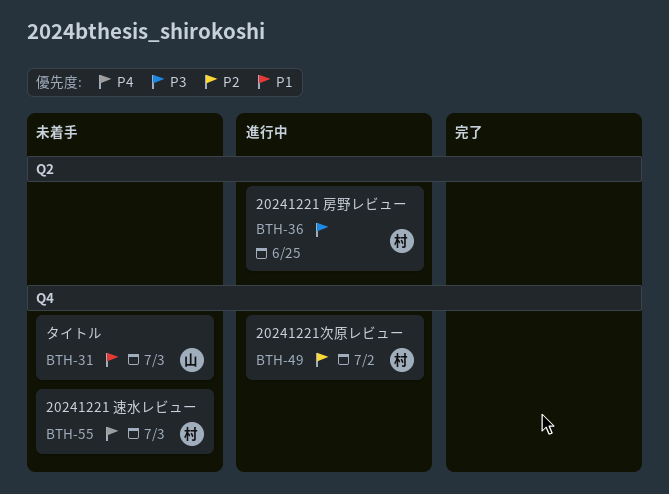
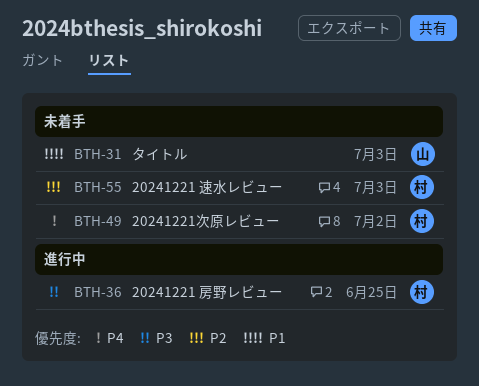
BTH-49, status: 進行中 -> 未着手
BTH-49, priority: P2 -> P4
BTH-55, priority: P4 -> P2

